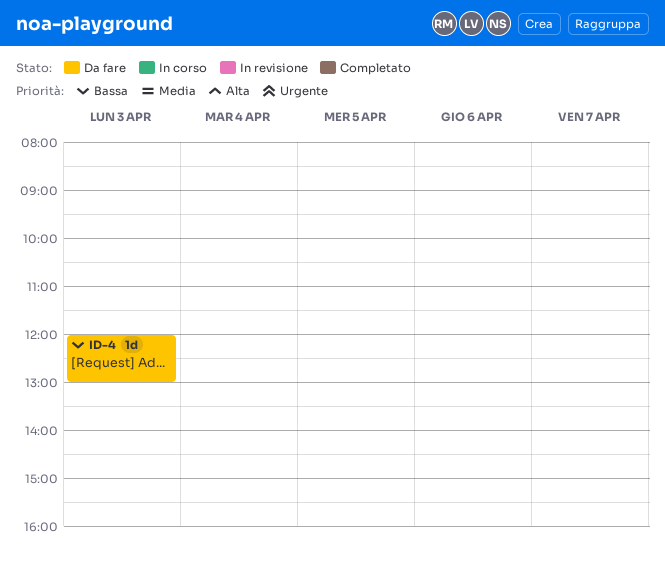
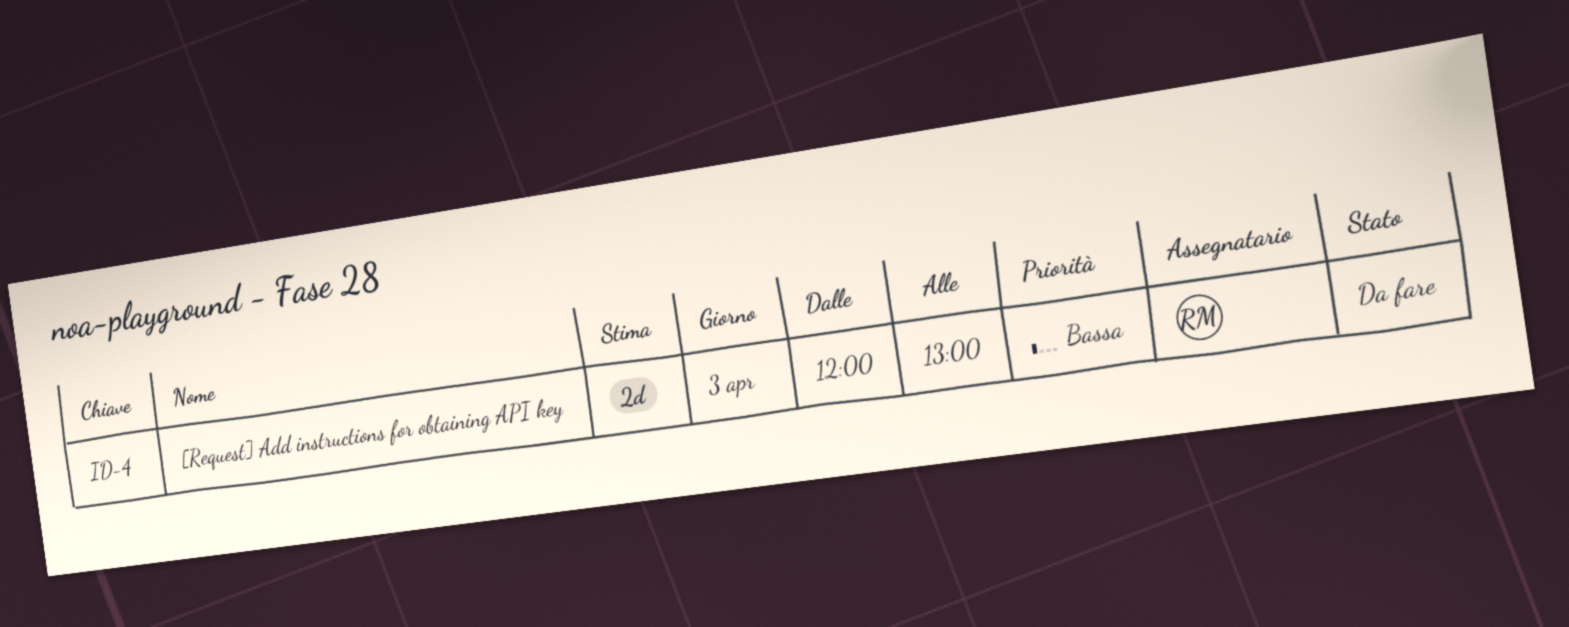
ID-4, estimate: 1d -> 2d

